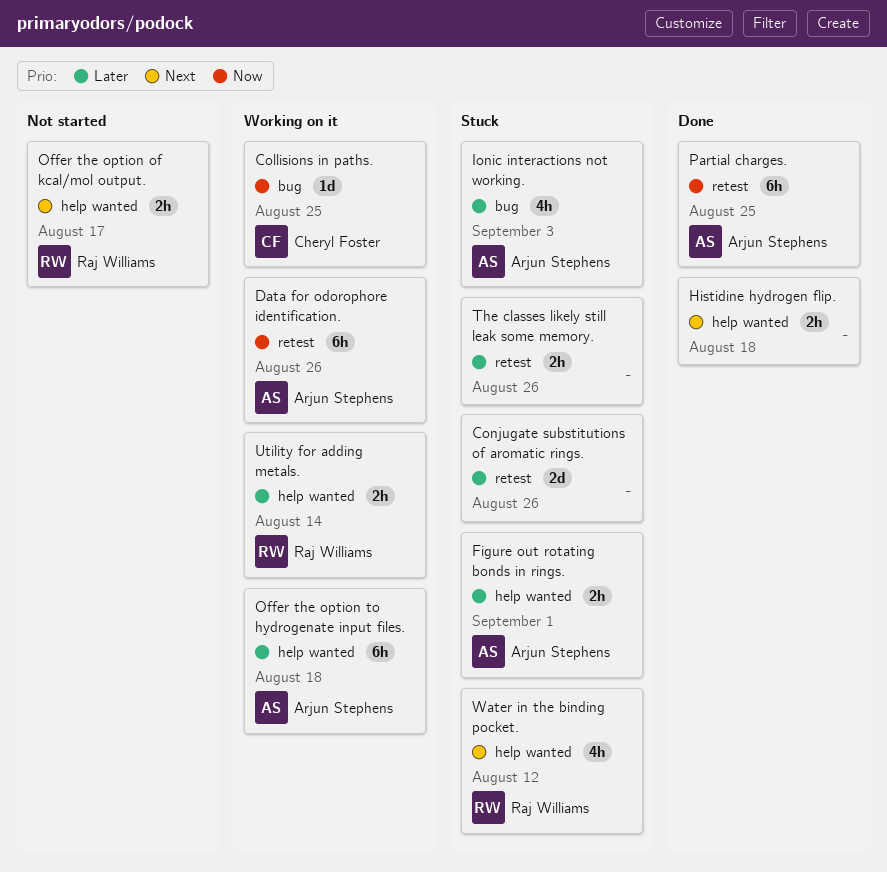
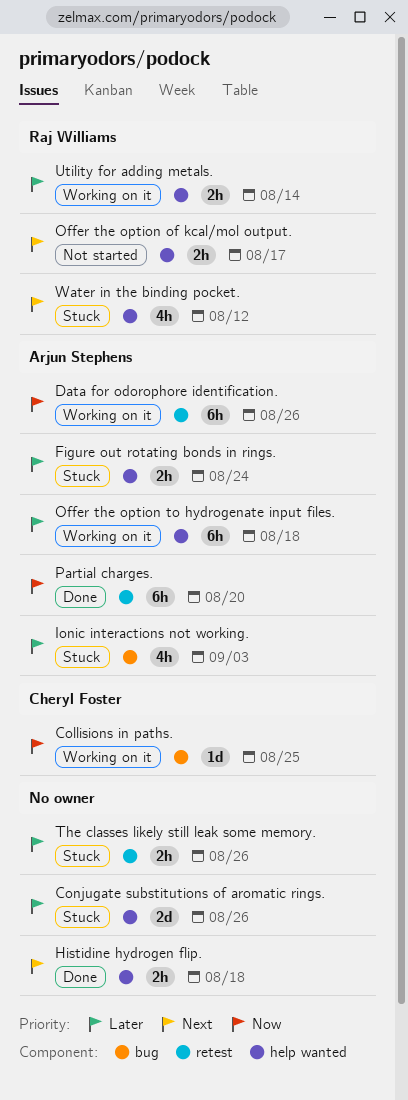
Conjugate substitutions of aromatic rings., label: retest -> help wanted
Figure out rotating bonds in rings., due: Sep 1 -> Aug 24
Partial charges., due: Aug 25 -> Aug 20

